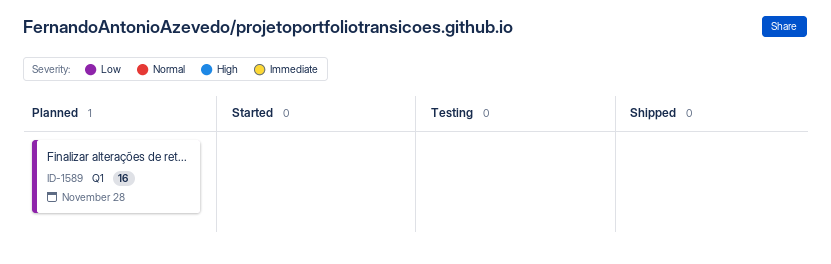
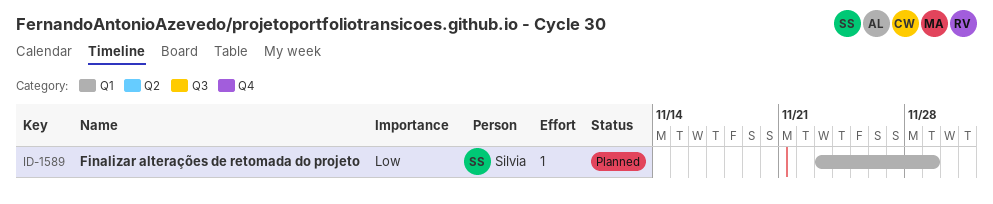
ID-1589, estimate: 16 -> 1
ID-1589, due: Nov 28 -> Nov 29

